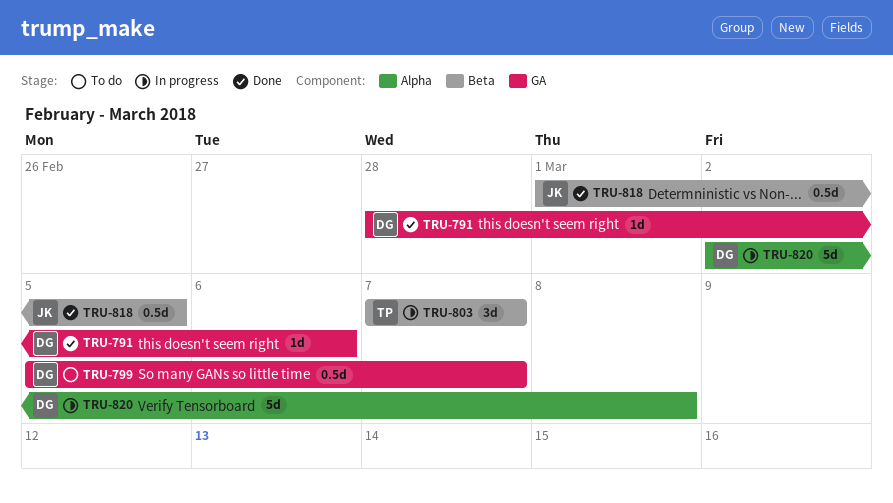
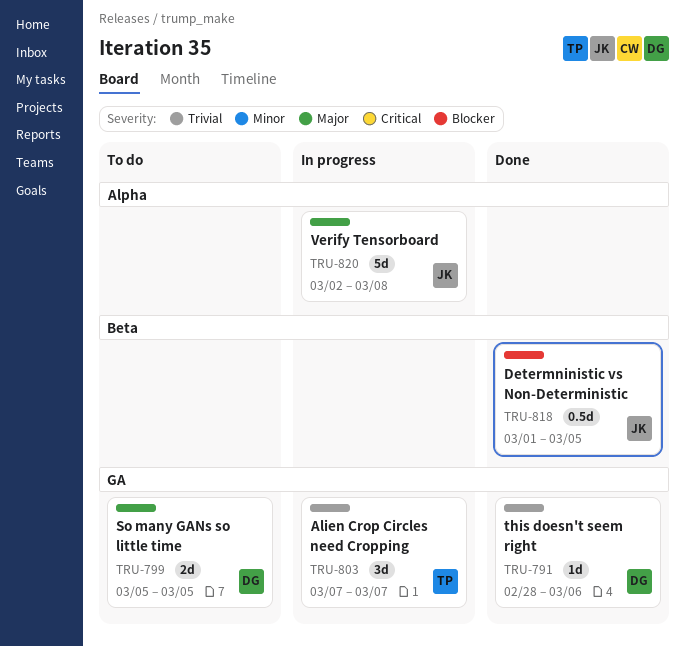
TRU-799, estimate: 0.5d -> 2d
TRU-799, due: Mar 7 -> Mar 5
TRU-803, label: Beta -> GA
TRU-820, owner: DG -> JK

